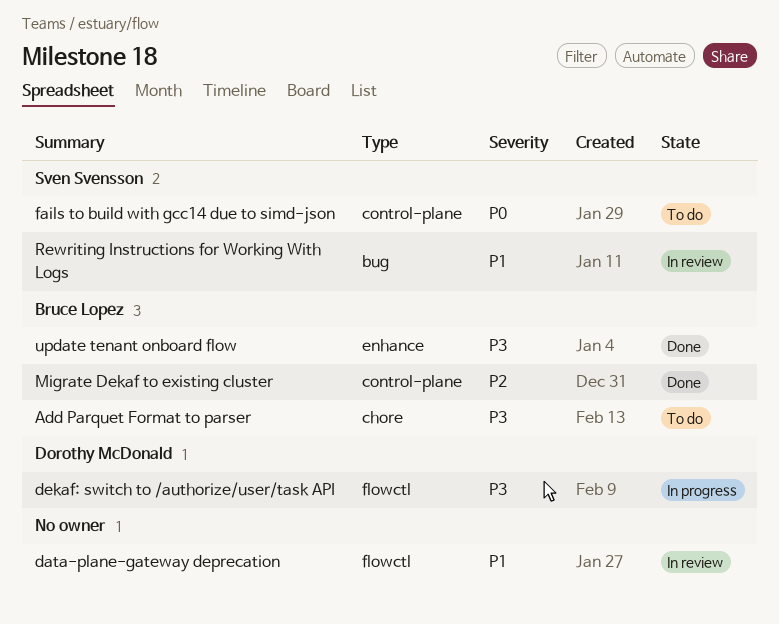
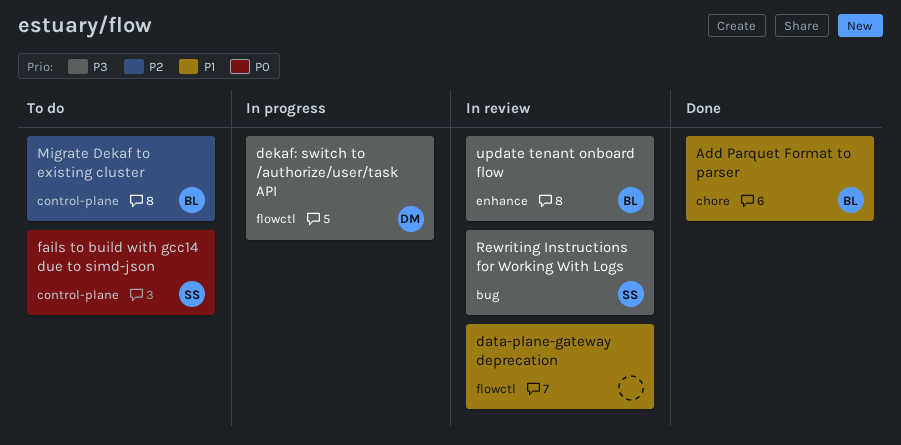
Add Parquet Format to parser, status: To do -> Done
Add Parquet Format to parser, priority: P3 -> P1
Migrate Dekaf to existing cluster, status: Done -> To do
Rewriting Instructions for Working With Logs, priority: P1 -> P3
update tenant onboard flow, status: Done -> In review

